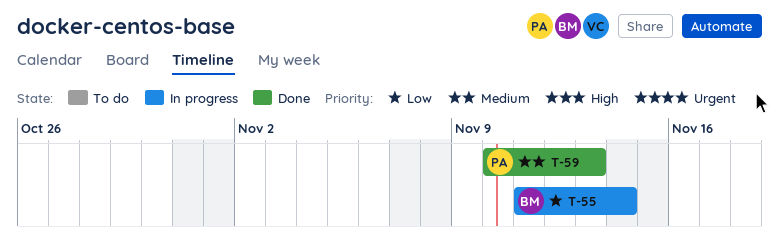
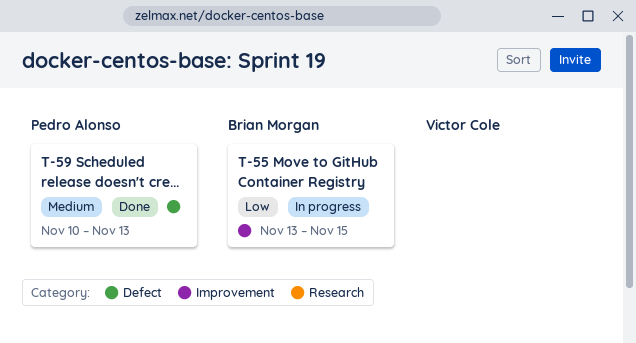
T-55, start: Nov 11 -> Nov 13
T-55, due: Nov 14 -> Nov 15

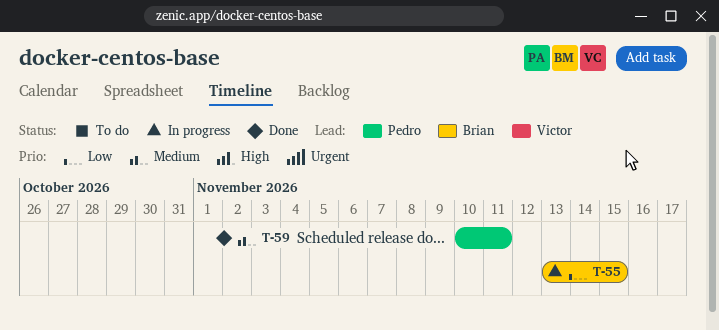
T-59, due: Nov 13 -> Nov 11

